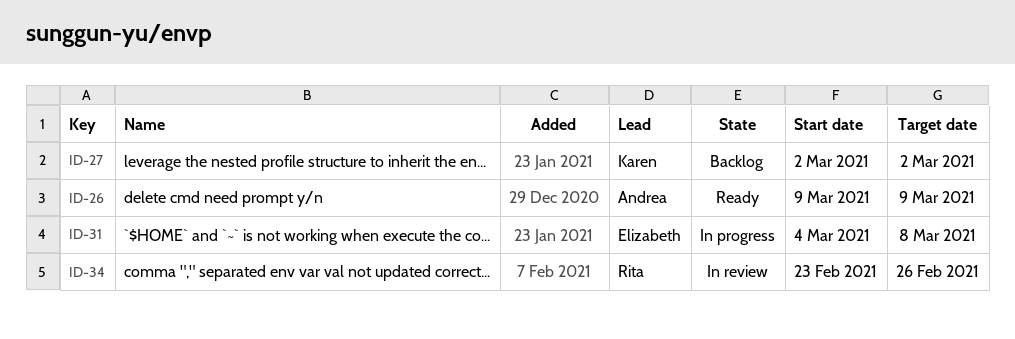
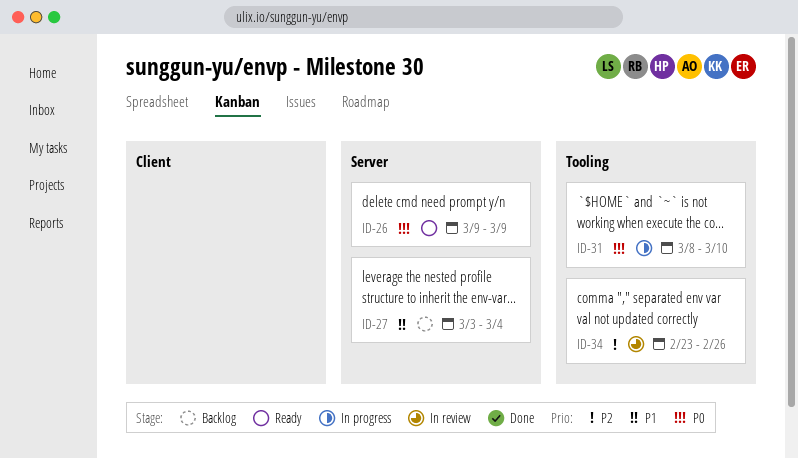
ID-27, start: Mar 2 -> Mar 3
ID-27, due: Mar 2 -> Mar 4
ID-31, start: Mar 4 -> Mar 8
ID-31, due: Mar 8 -> Mar 10

